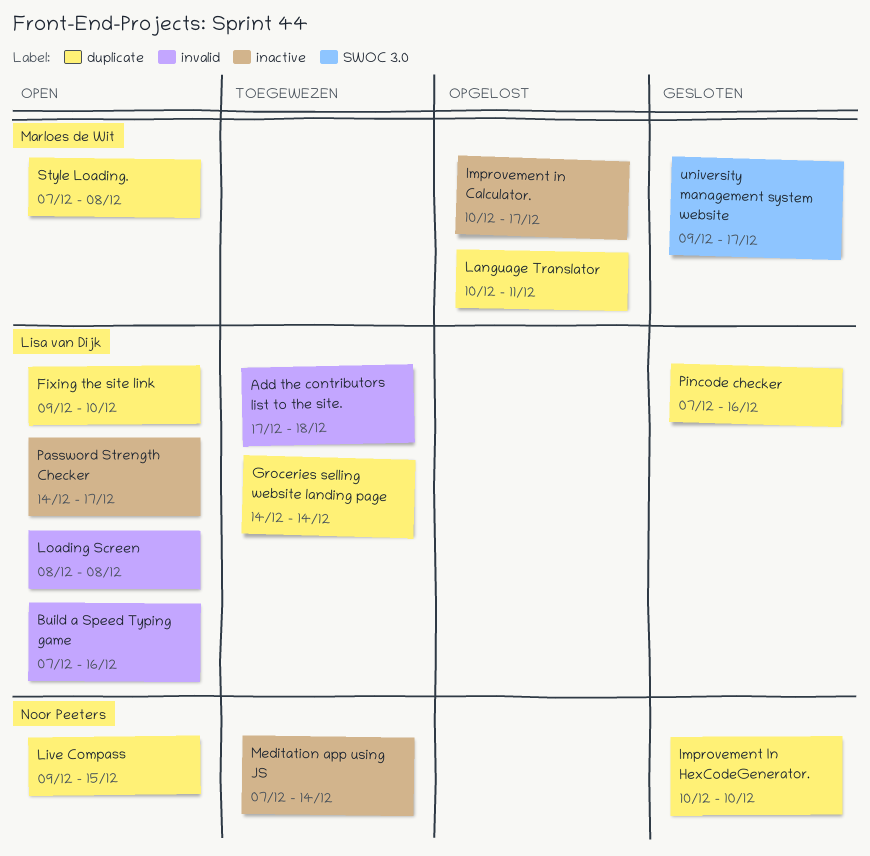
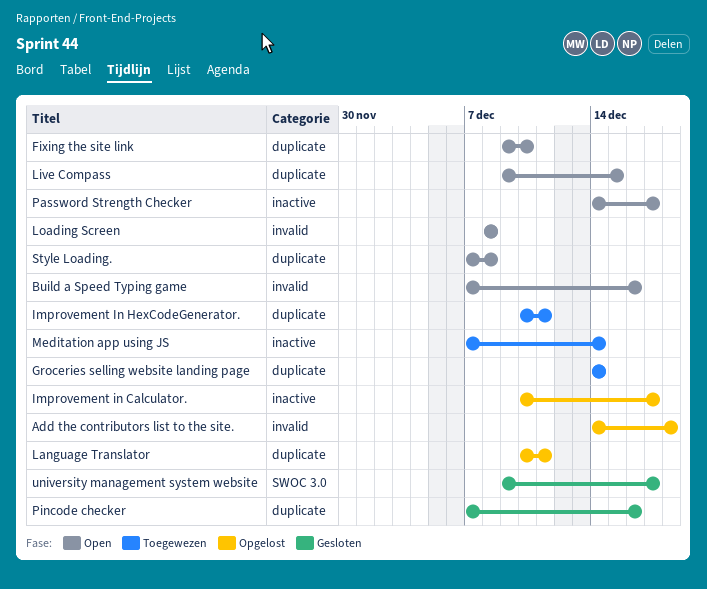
Add the contributors list to the site., status: Toegewezen -> Opgelost
Add the contributors list to the site., start: Dec 17 -> Dec 14
Improvement In HexCodeGenerator., status: Gesloten -> Toegewezen
Improvement In HexCodeGenerator., due: Dec 10 -> Dec 11

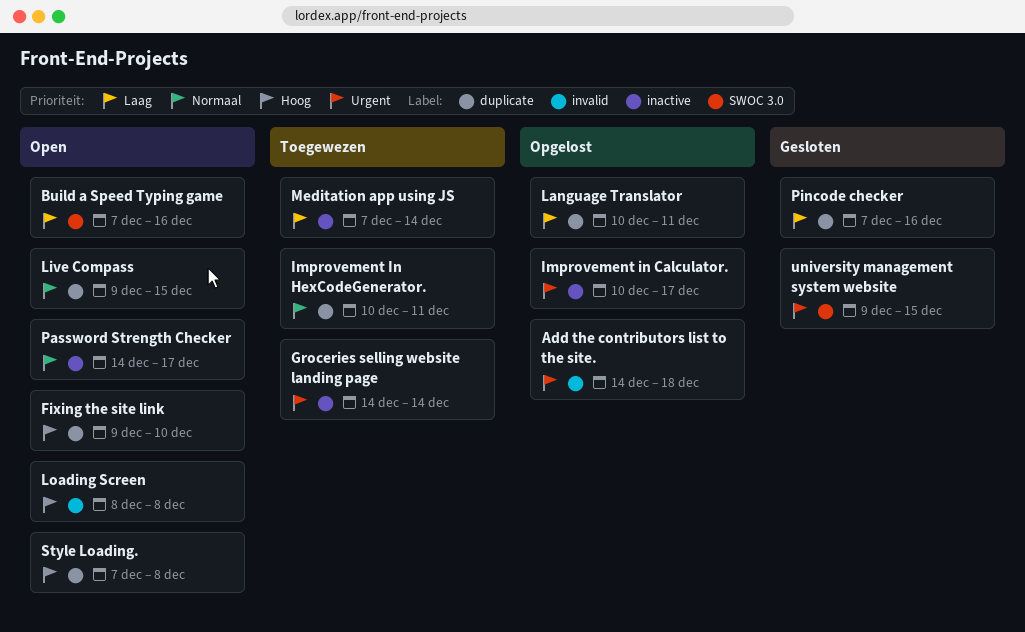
Build a Speed Typing game, label: invalid -> SWOC 3.0
Groceries selling website landing page, label: duplicate -> inactive
university management system website, due: Dec 17 -> Dec 15

